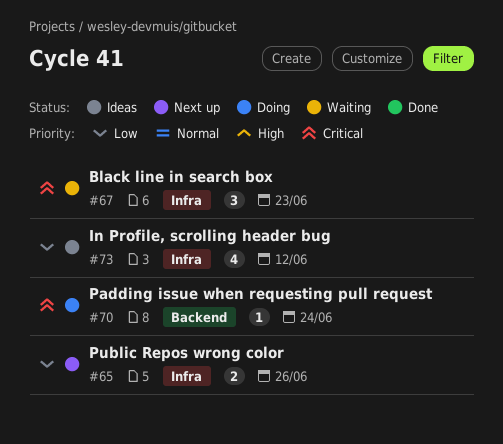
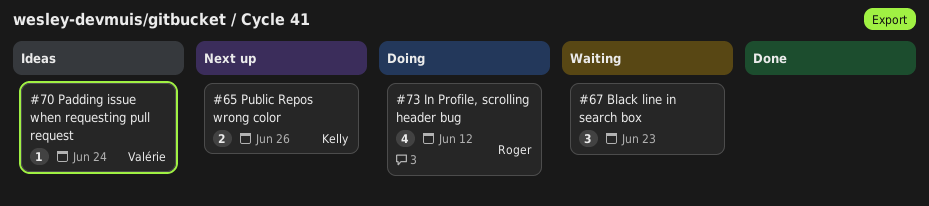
#70, status: Doing -> Ideas
#73, status: Ideas -> Doing

